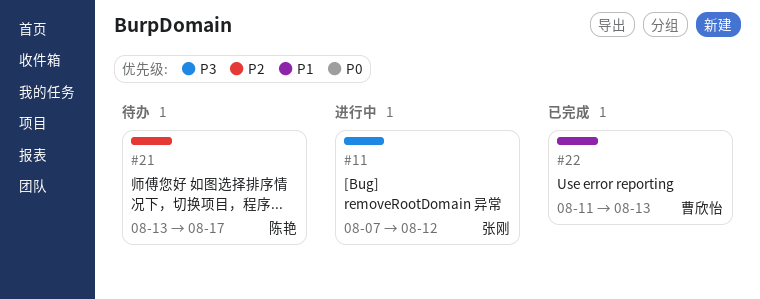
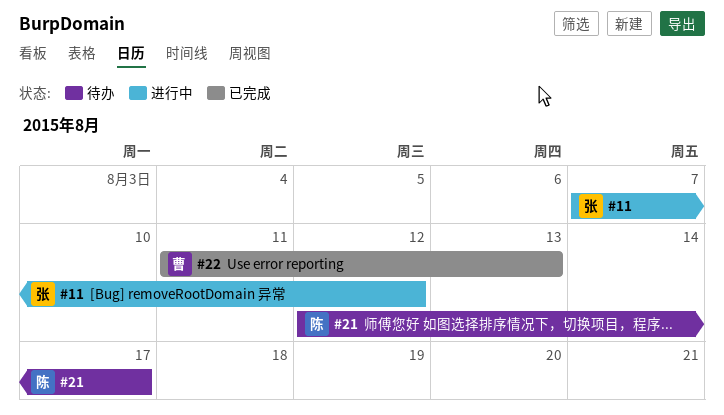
#21, start: Aug 13 -> Aug 12

